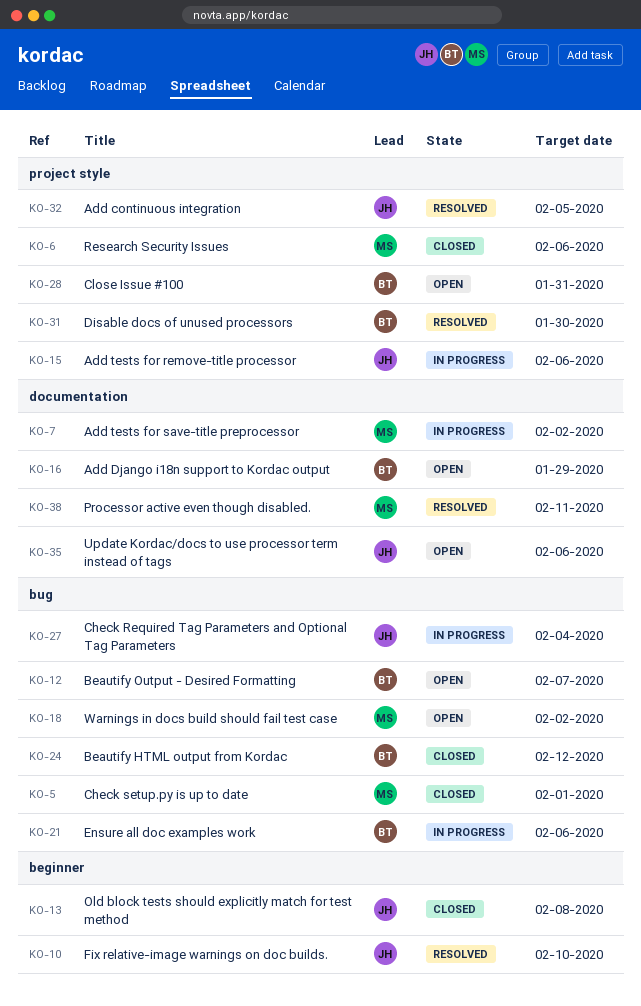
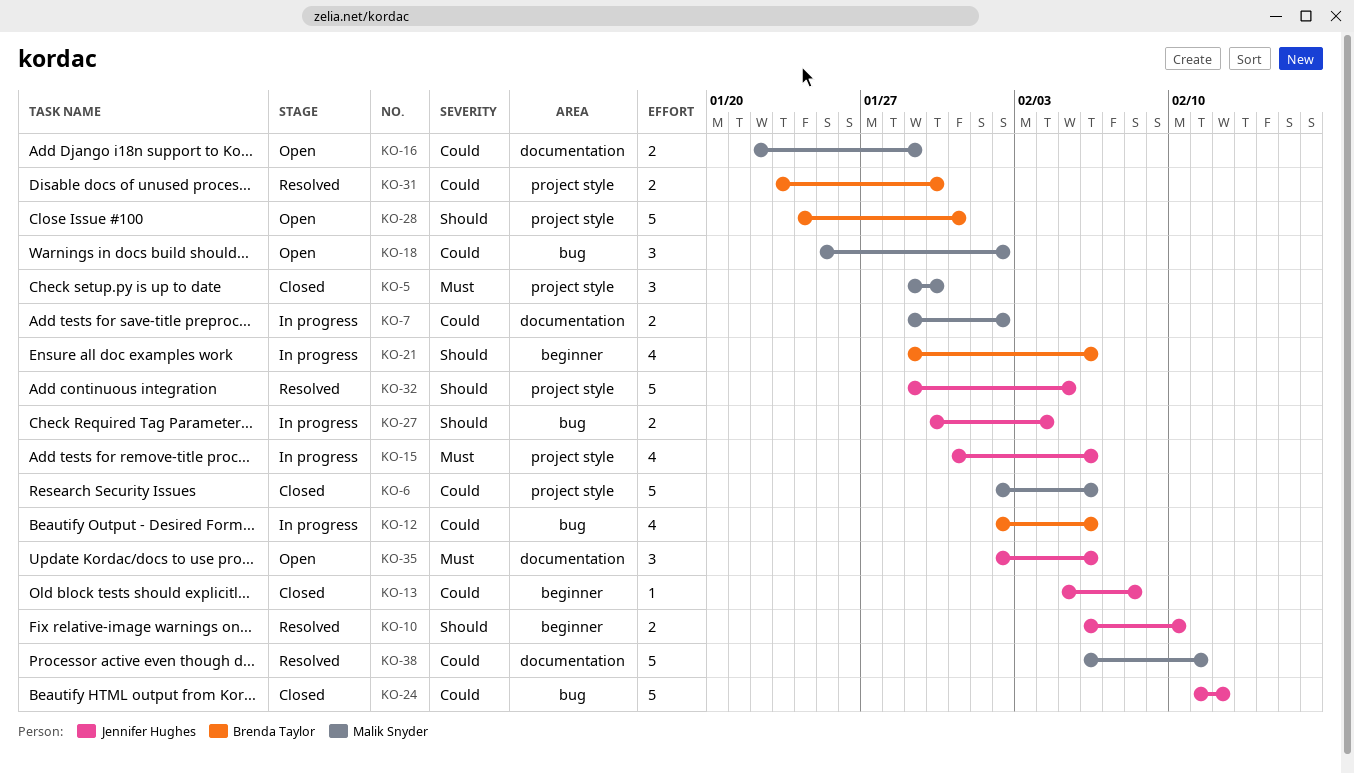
KO-5, label: bug -> project style
KO-5, due: Feb 1 -> Jan 30
KO-12, status: Open -> In progress
KO-12, due: Feb 7 -> Feb 6
KO-16, owner: Brenda Taylor -> Malik Snyder
KO-21, label: bug -> beginner
KO-24, owner: Brenda Taylor -> Jennifer Hughes

